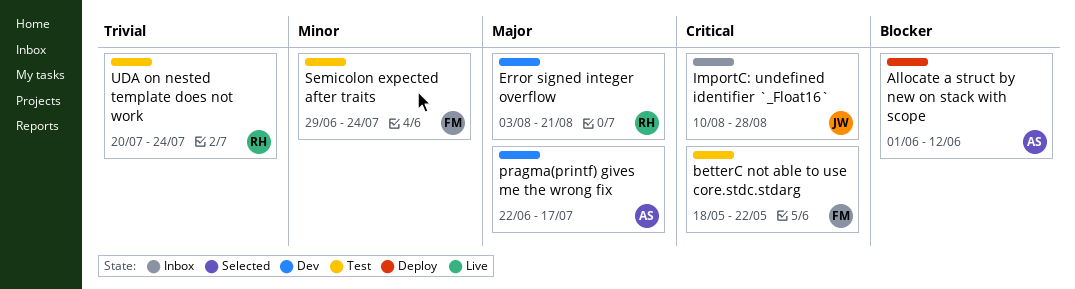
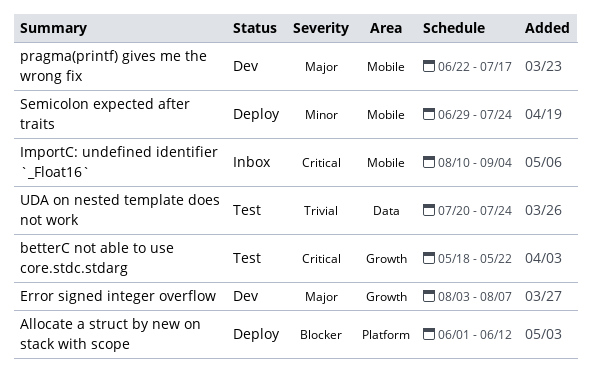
Error signed integer overflow, due: Aug 21 -> Aug 7
ImportC: undefined identifier `_Float16`, due: Aug 28 -> Sep 4
Semicolon expected after traits, status: Test -> Deploy

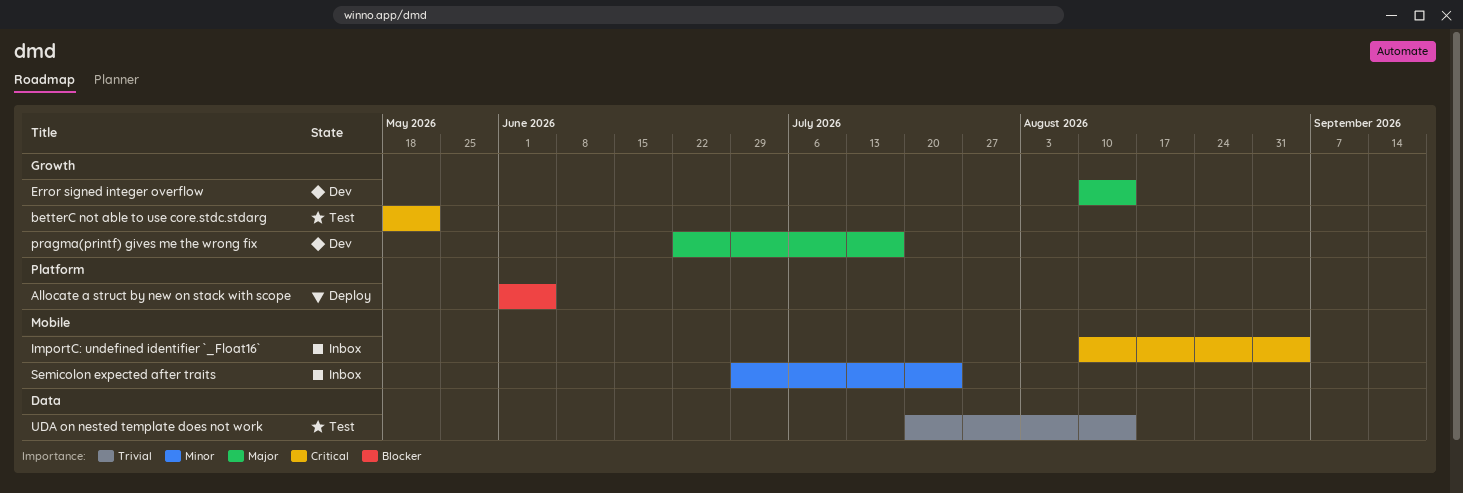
Allocate a struct by new on stack with scope, due: Jun 12 -> Jun 5
Error signed integer overflow, start: Aug 3 -> Aug 10
Error signed integer overflow, due: Aug 7 -> Aug 14
pragma(printf) gives me the wrong fix, label: Mobile -> Growth
Semicolon expected after traits, status: Deploy -> Inbox
UDA on nested template does not work, due: Jul 24 -> Aug 14

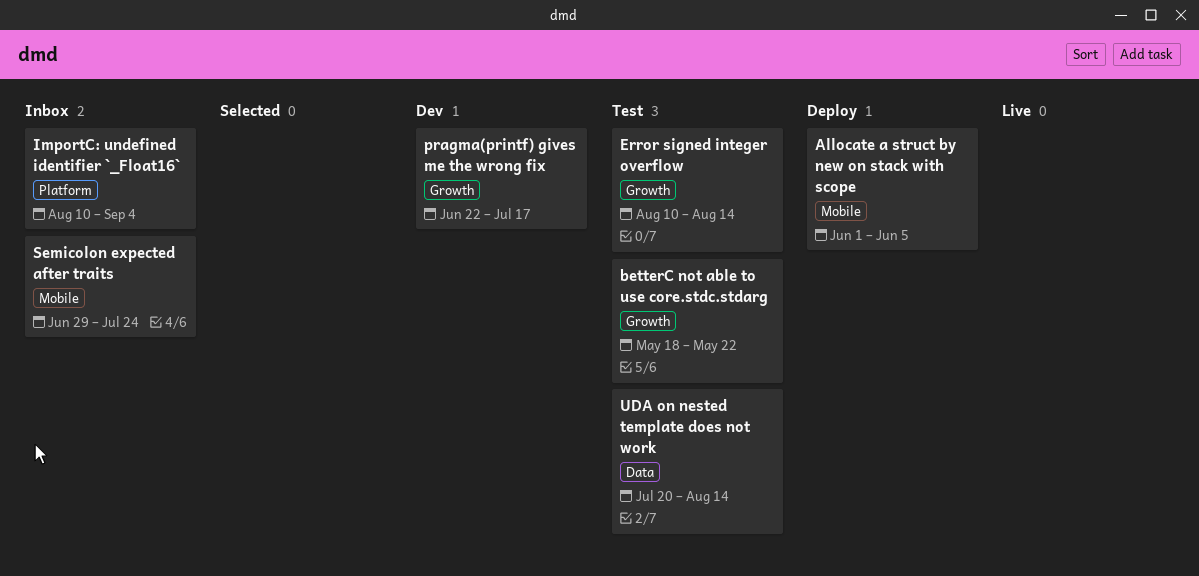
Allocate a struct by new on stack with scope, label: Platform -> Mobile
Error signed integer overflow, status: Dev -> Test
ImportC: undefined identifier `_Float16`, label: Mobile -> Platform

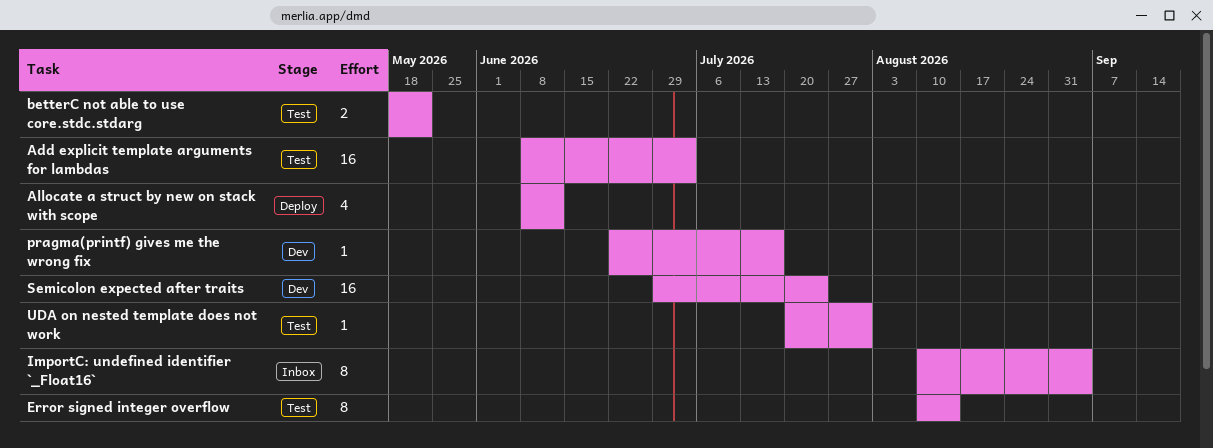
Add explicit template arguments for lambdas: none -> present
Allocate a struct by new on stack with scope, start: Jun 1 -> Jun 8
Allocate a struct by new on stack with scope, due: Jun 5 -> Jun 12
Semicolon expected after traits, status: Inbox -> Dev
UDA on nested template does not work, due: Aug 14 -> Jul 31

